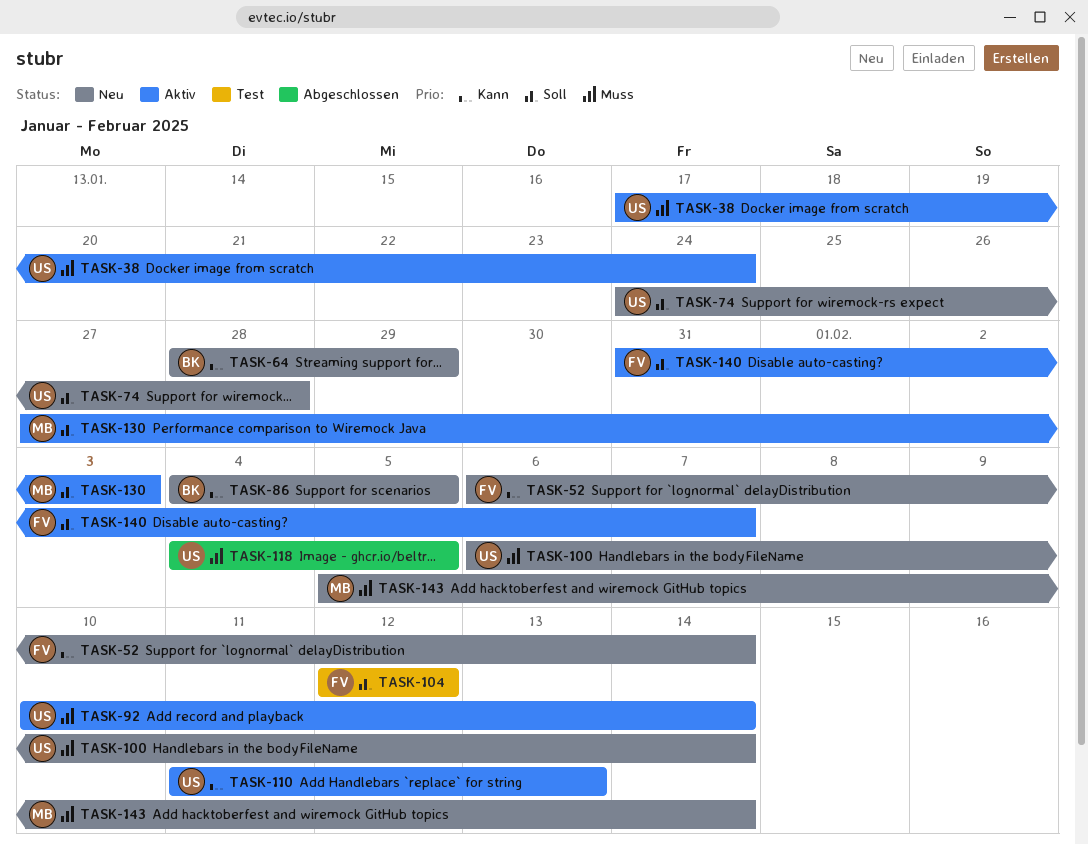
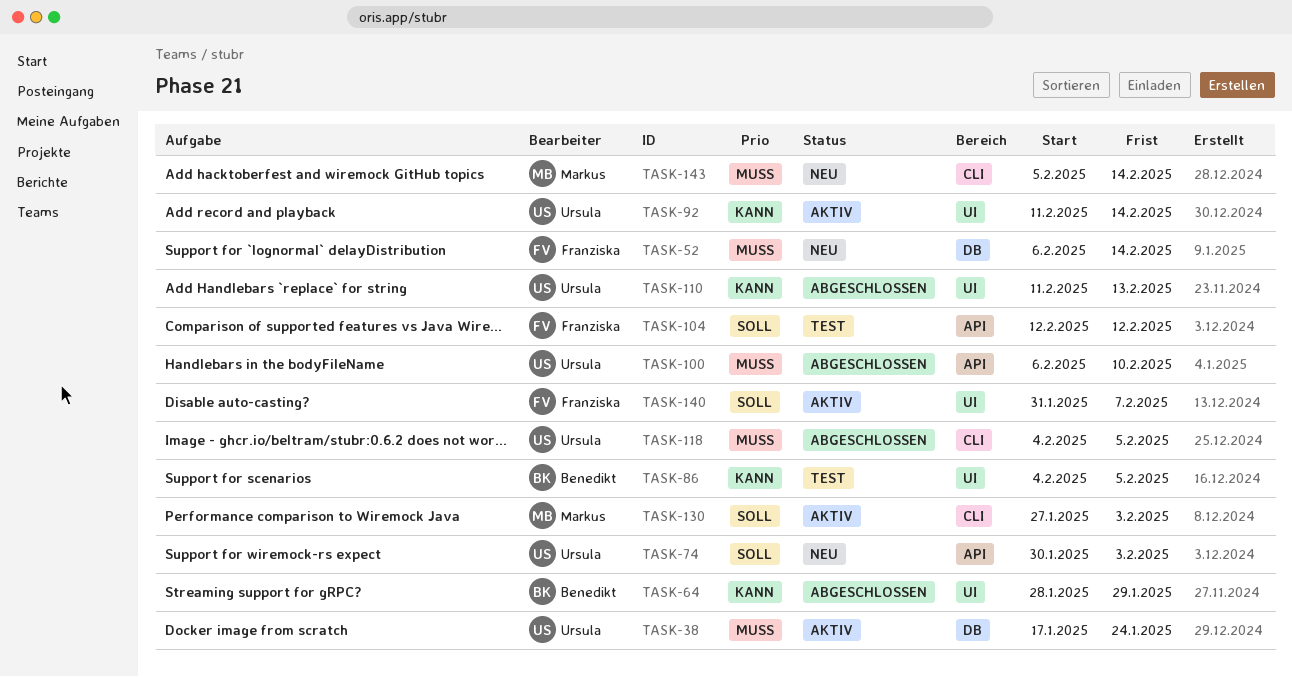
TASK-52, priority: Kann -> Muss
TASK-64, status: Neu -> Abgeschlossen
TASK-74, start: Jan 24 -> Jan 30
TASK-74, due: Jan 28 -> Feb 3
TASK-86, status: Neu -> Test
TASK-92, priority: Muss -> Kann
TASK-92, start: Feb 10 -> Feb 11
TASK-100, status: Neu -> Abgeschlossen
TASK-100, due: Feb 14 -> Feb 10
TASK-110, status: Aktiv -> Abgeschlossen

